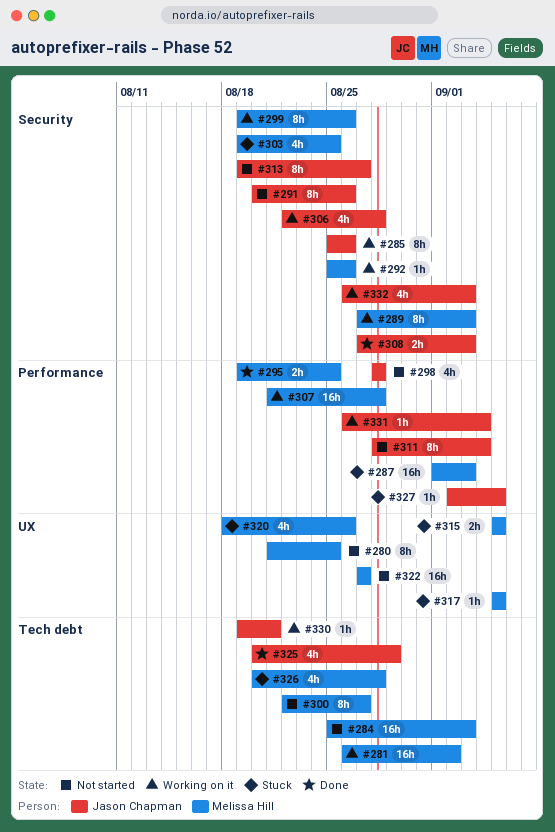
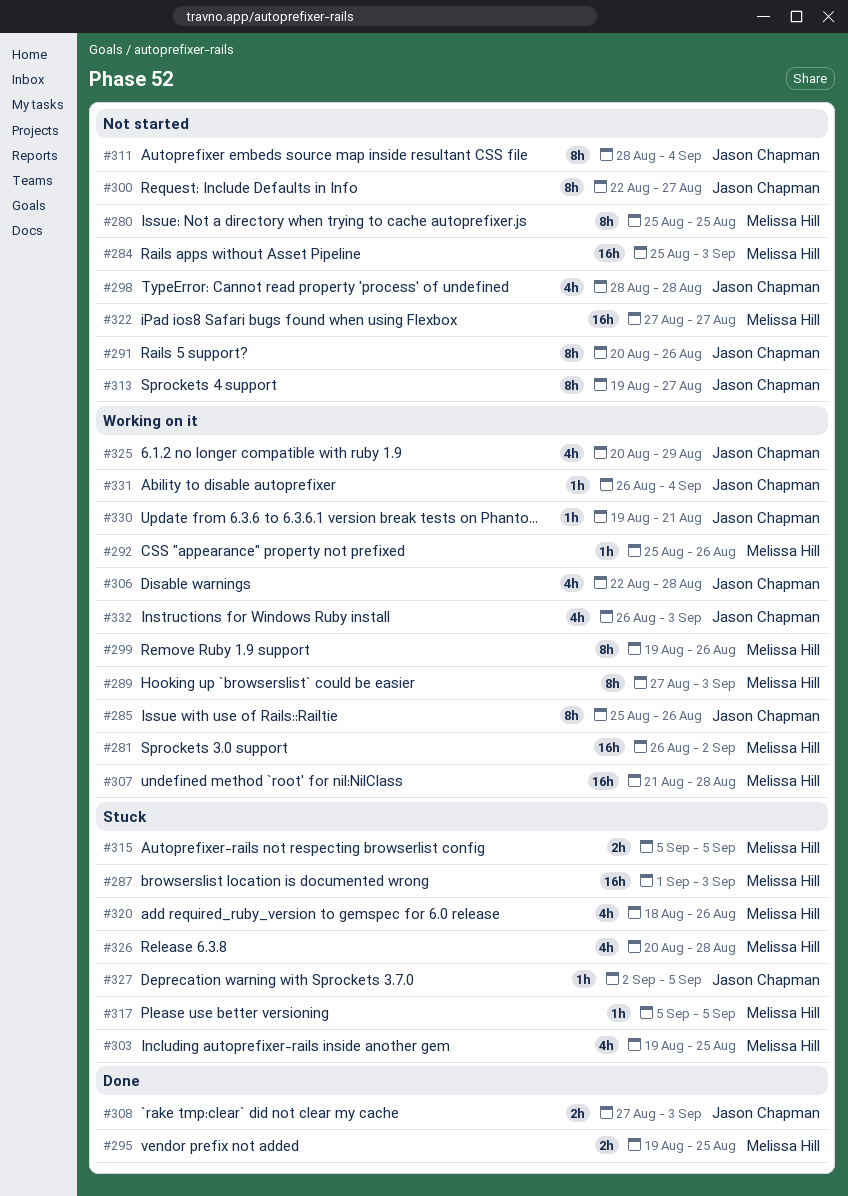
#280, start: Aug 21 -> Aug 25
#300, owner: Melissa Hill -> Jason Chapman
#325, status: Done -> Working on it

